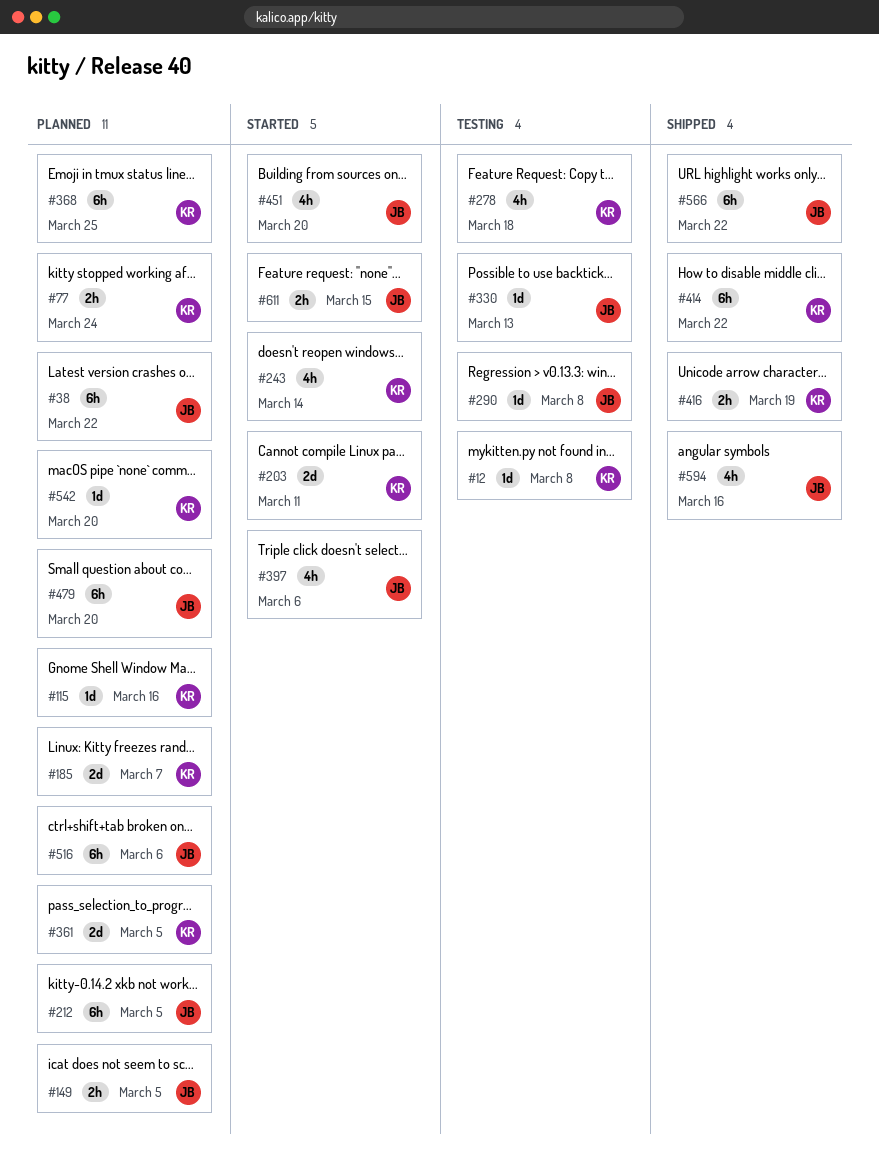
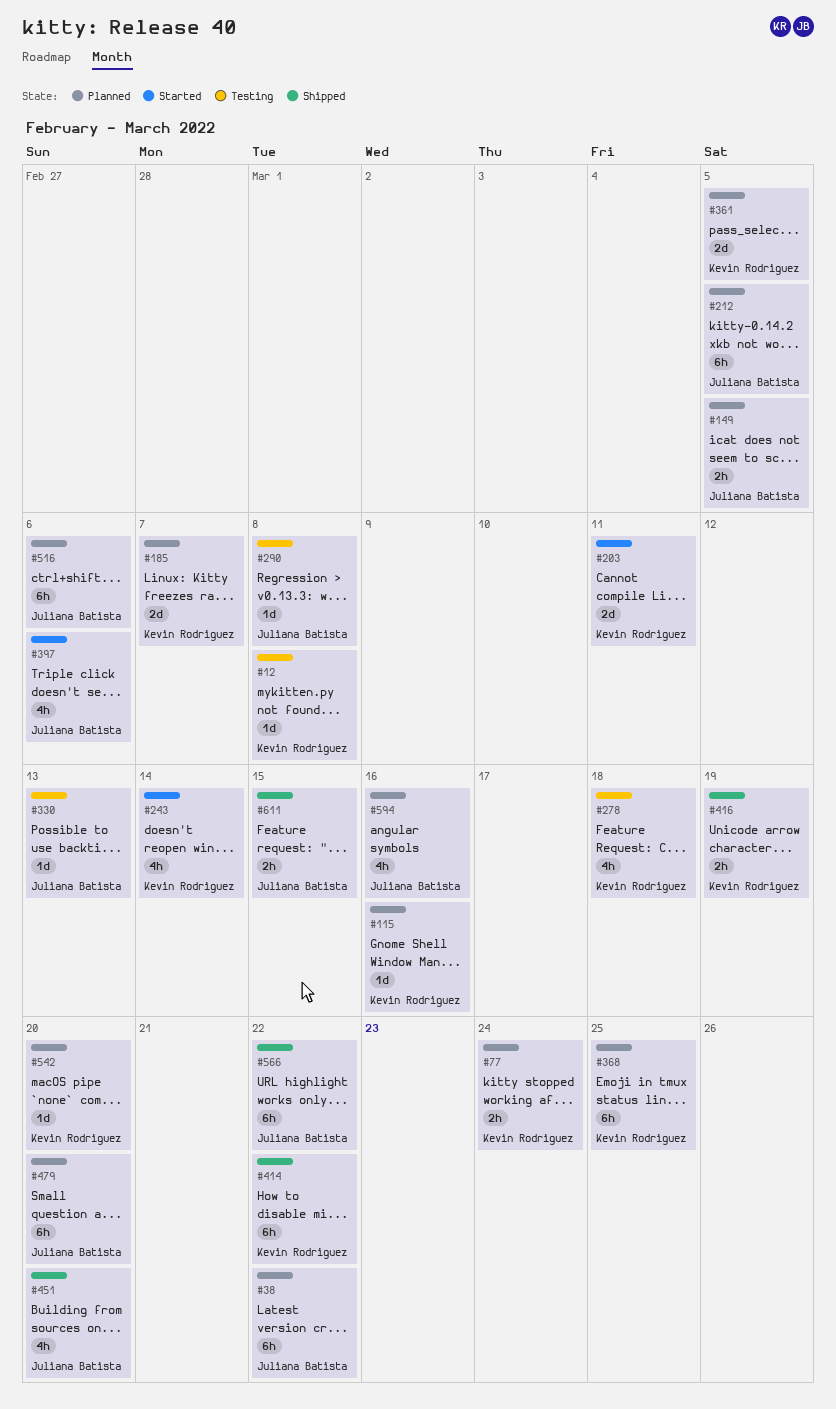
#451, status: Started -> Shipped
#594, status: Shipped -> Planned
#611, status: Started -> Shipped

